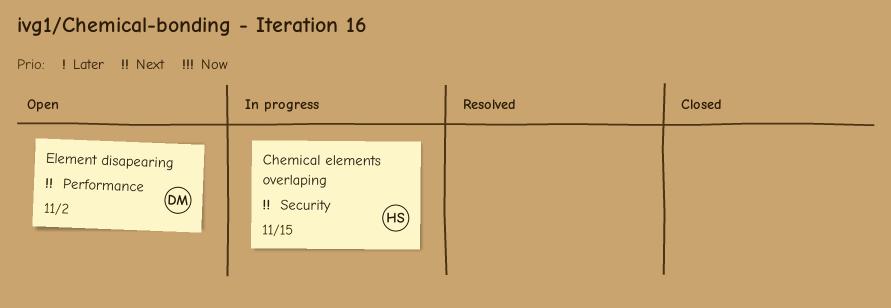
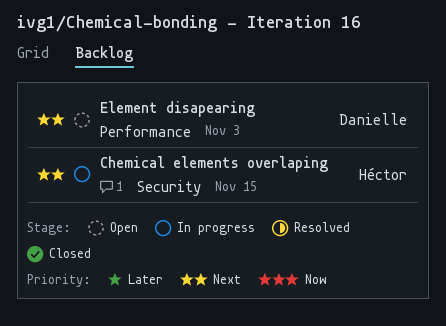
Element disapearing, due: Nov 2 -> Nov 3

